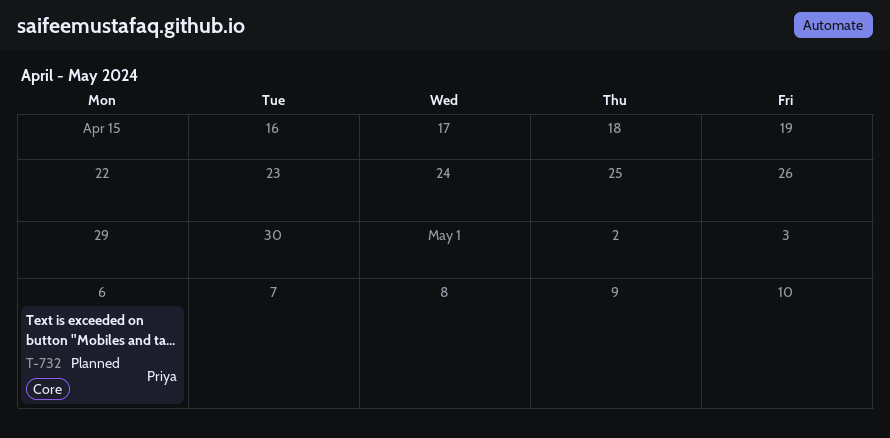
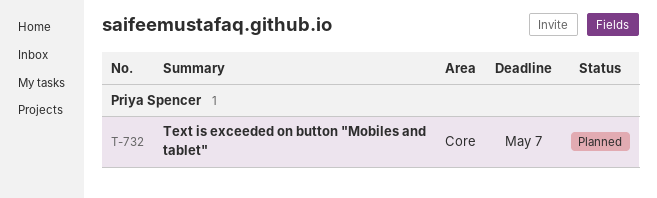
T-732, due: May 6 -> May 7

